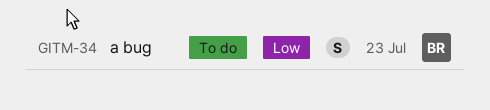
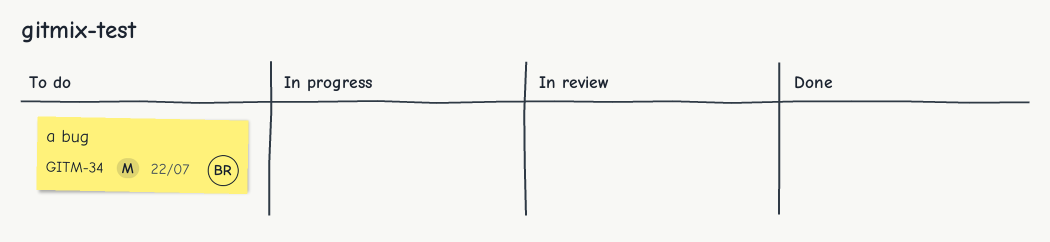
GITM-34, estimate: S -> M
GITM-34, due: Jul 23 -> Jul 22

